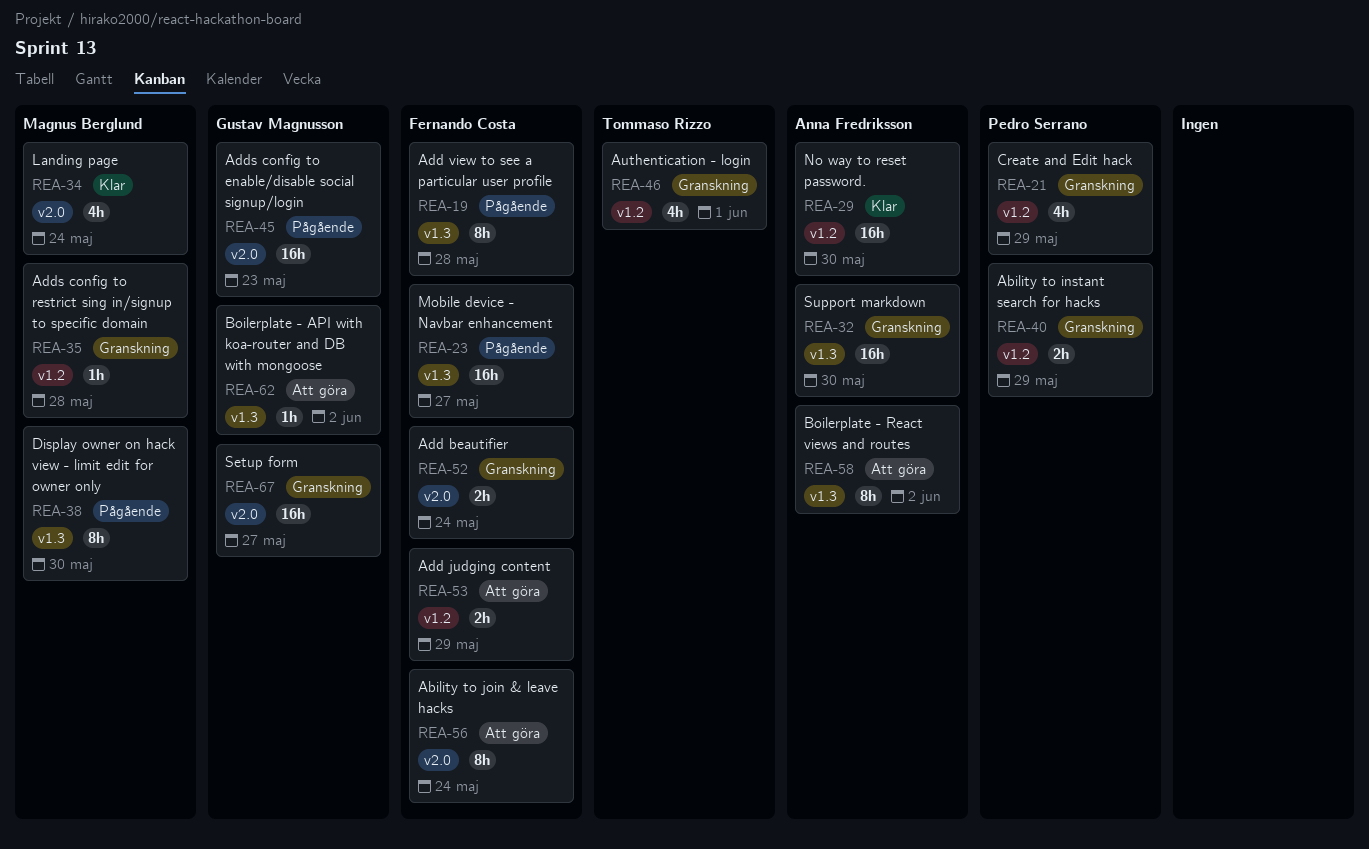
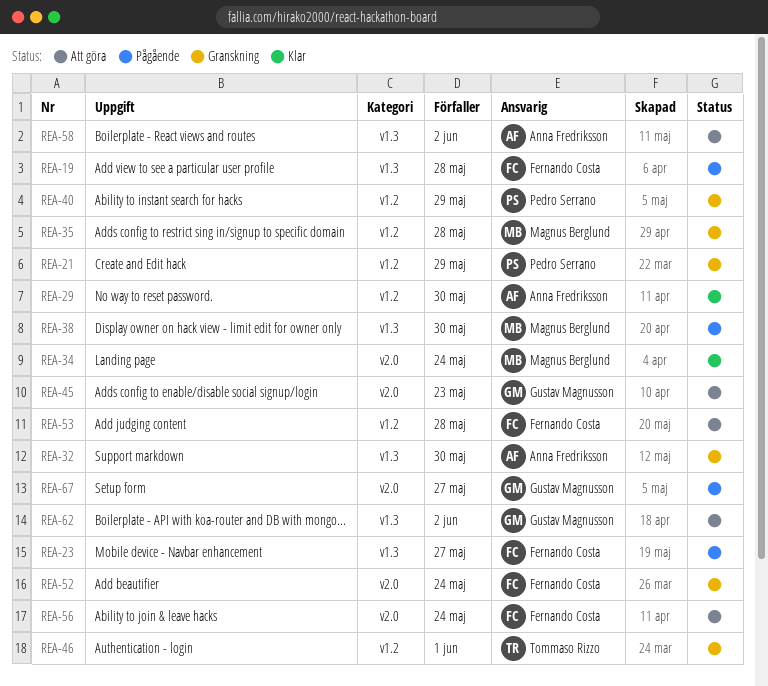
REA-45, status: Pågående -> Att göra
REA-53, due: May 29 -> May 28
REA-67, status: Granskning -> Pågående

